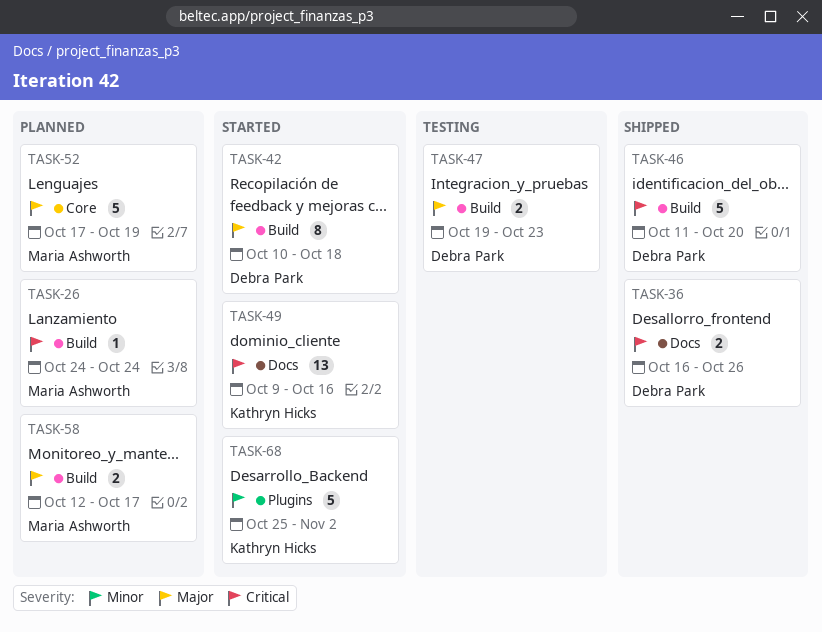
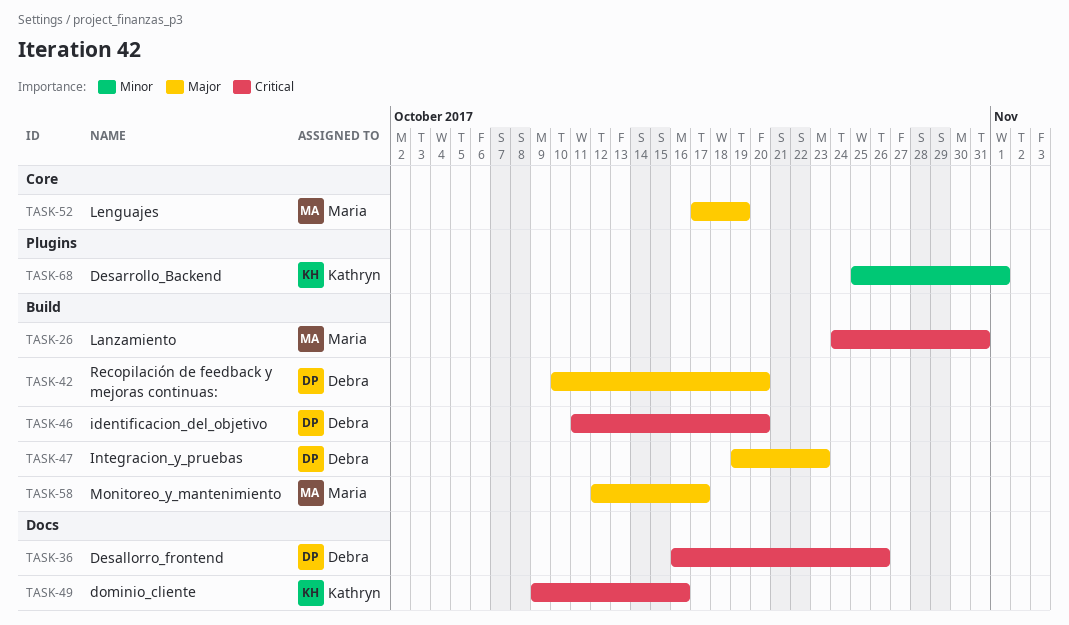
TASK-26, due: Oct 24 -> Oct 31
TASK-42, due: Oct 18 -> Oct 20
TASK-68, due: Nov 2 -> Nov 1

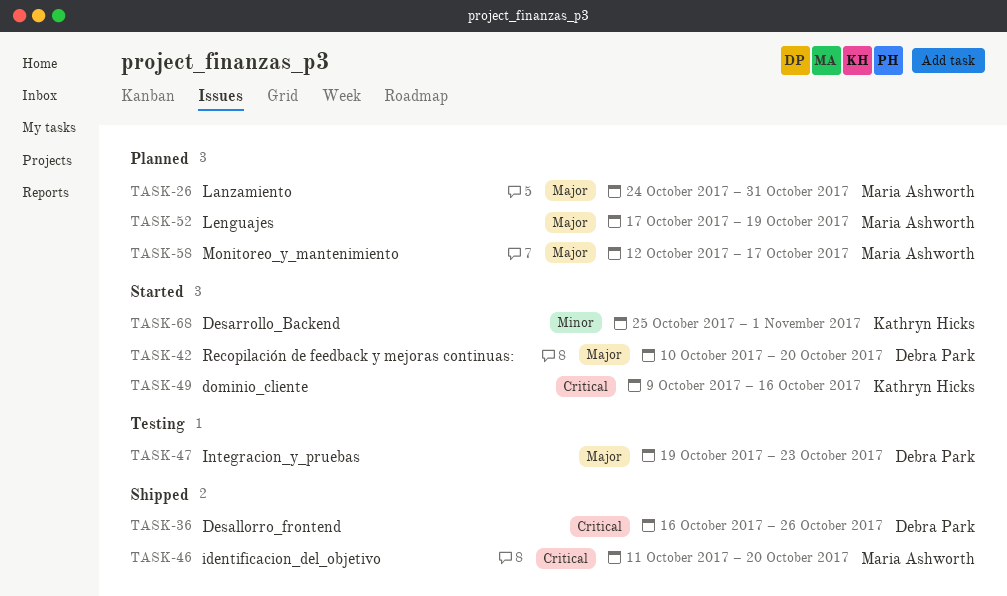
TASK-26, priority: Critical -> Major
TASK-46, owner: Debra Park -> Maria Ashworth

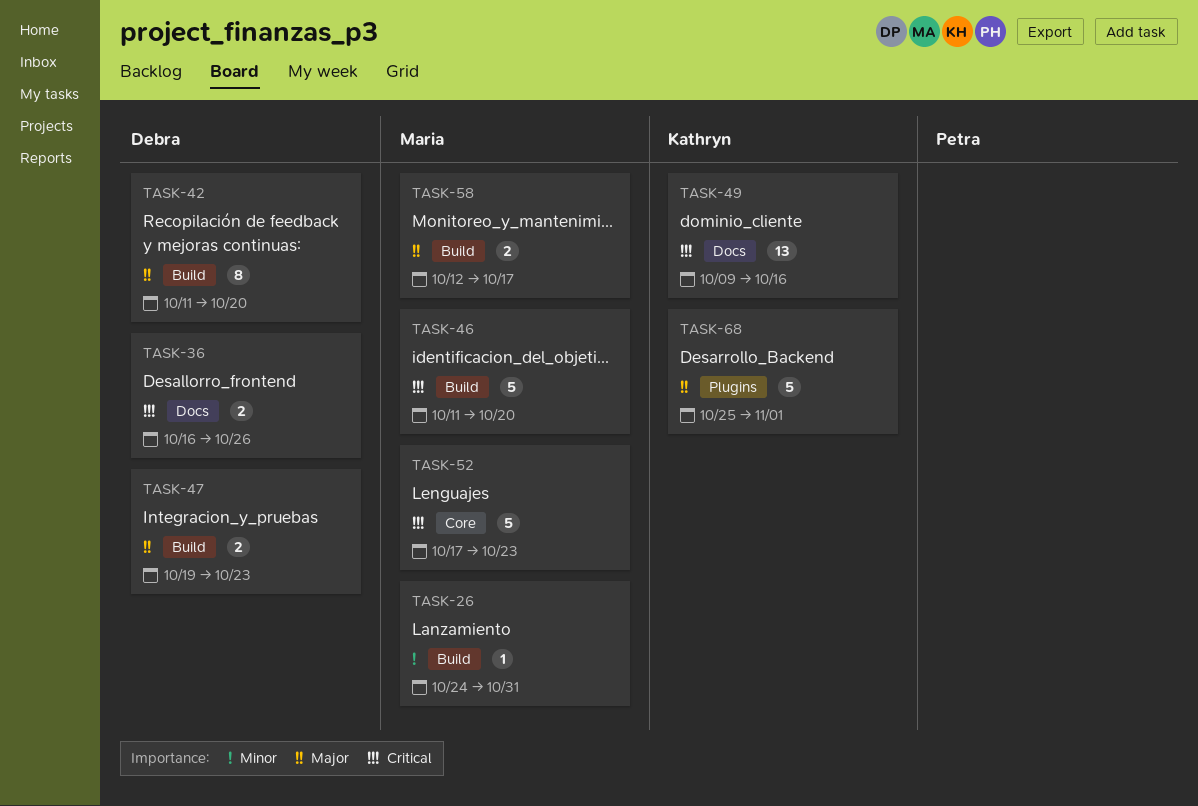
TASK-26, priority: Major -> Minor
TASK-42, start: Oct 10 -> Oct 11
TASK-52, priority: Major -> Critical
TASK-52, due: Oct 19 -> Oct 23
TASK-68, priority: Minor -> Major

